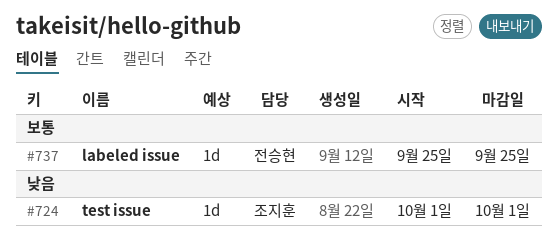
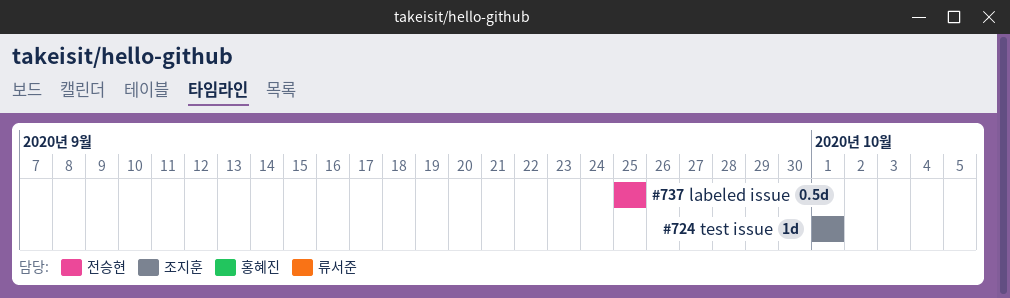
#737, estimate: 1d -> 0.5d

